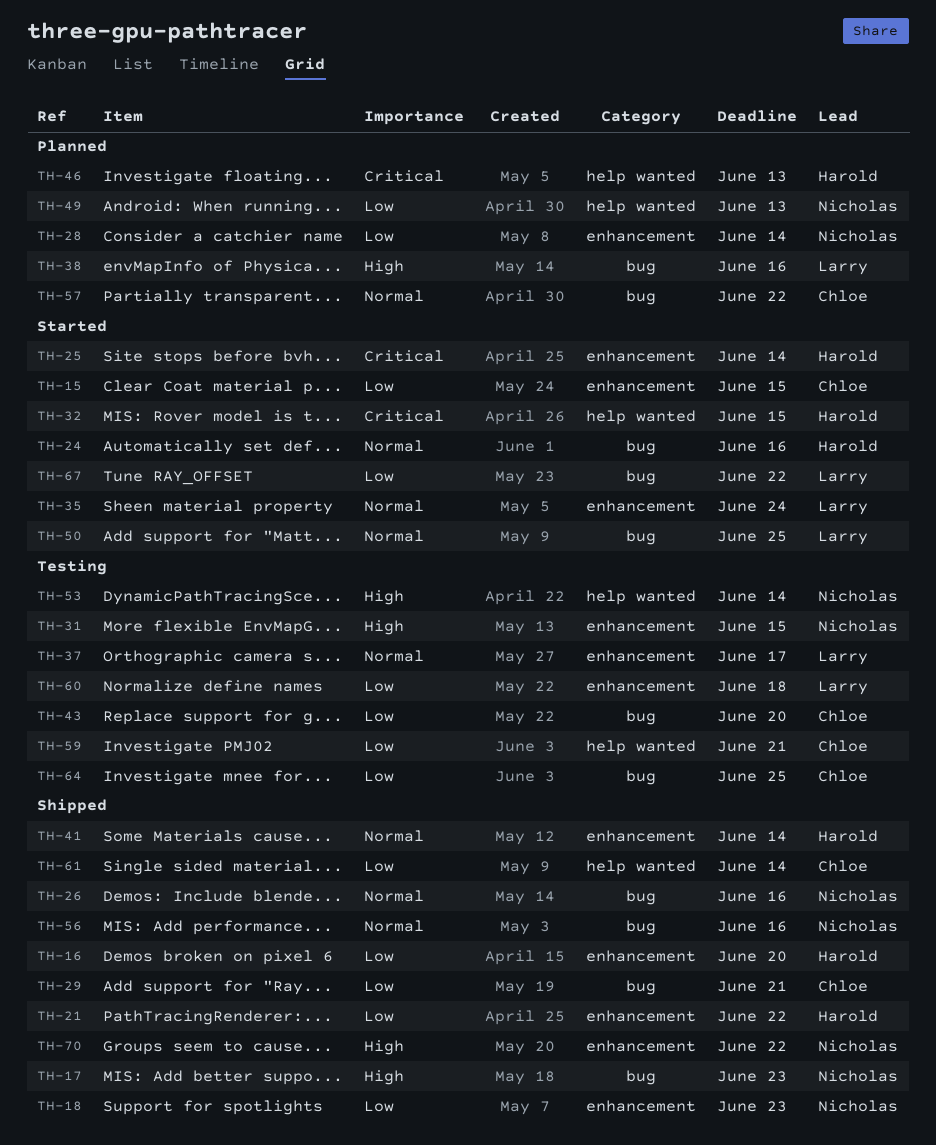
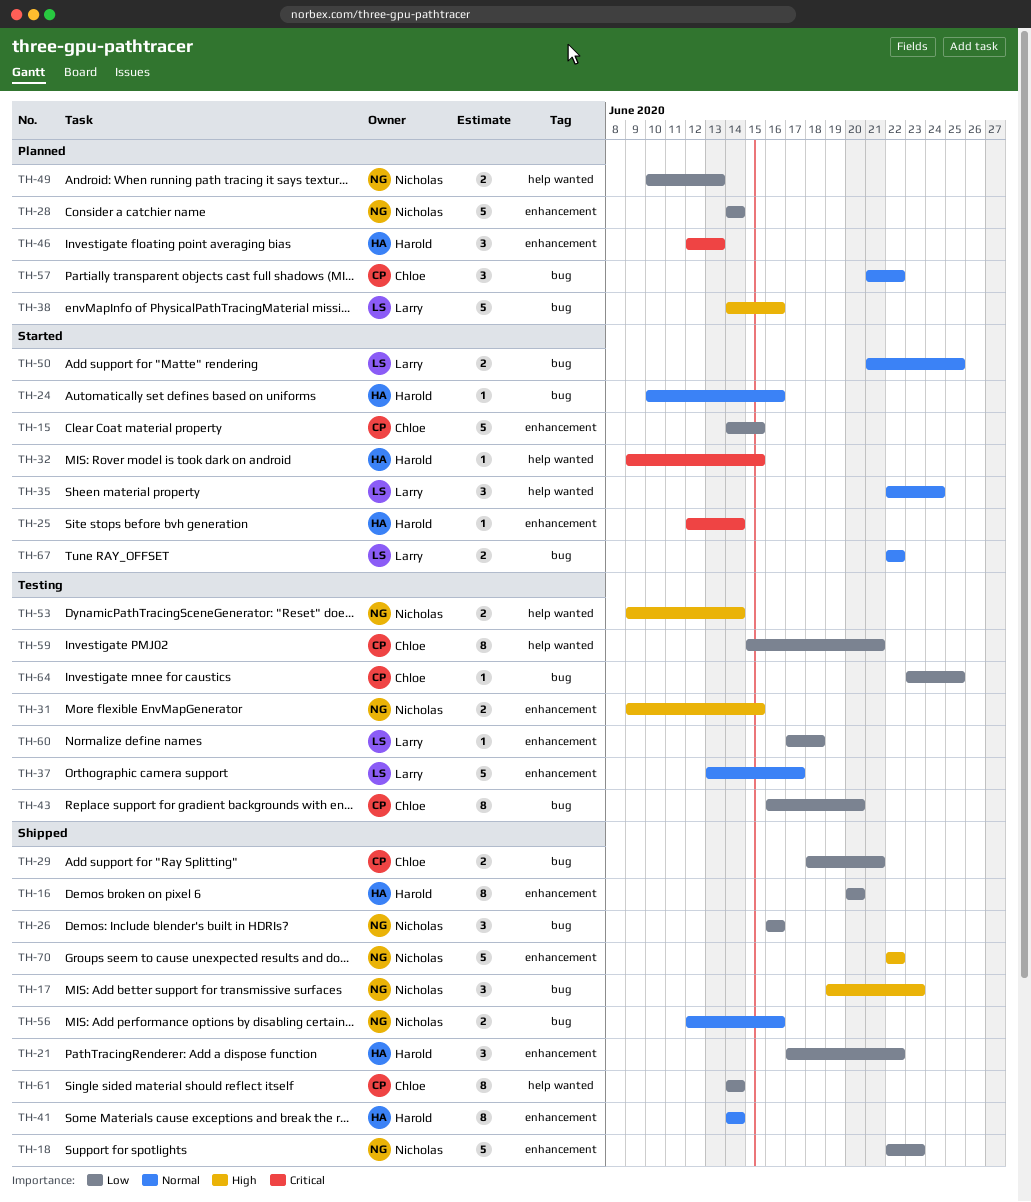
TH-26, priority: Normal -> Low
TH-35, label: enhancement -> help wanted
TH-46, label: help wanted -> enhancement
TH-67, priority: Low -> Normal

